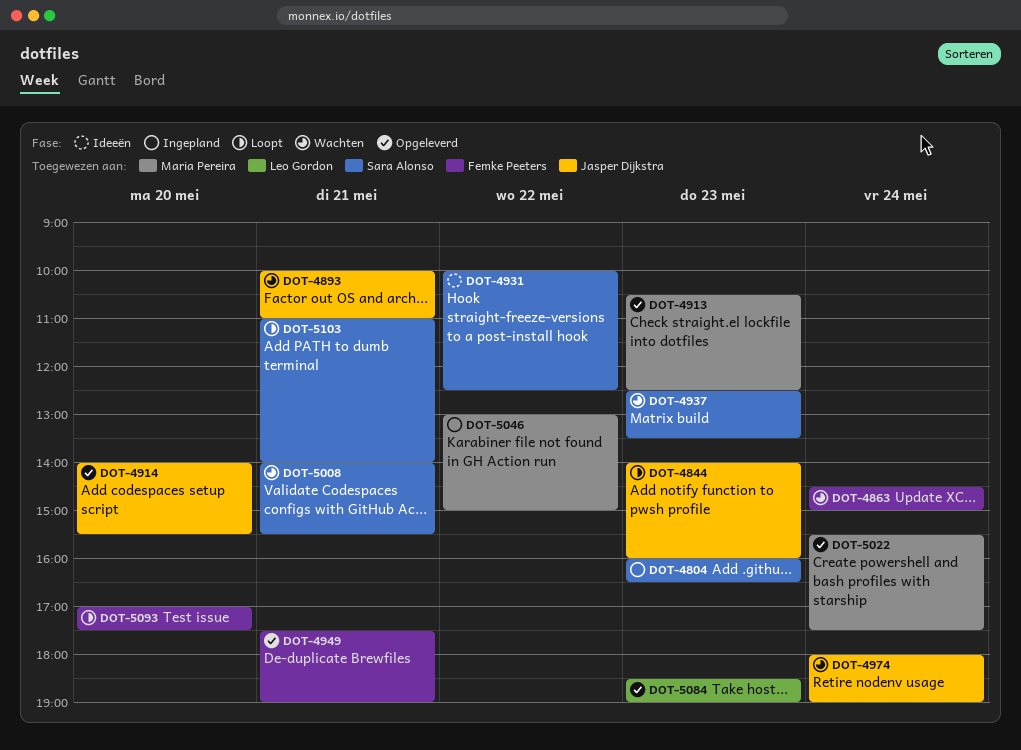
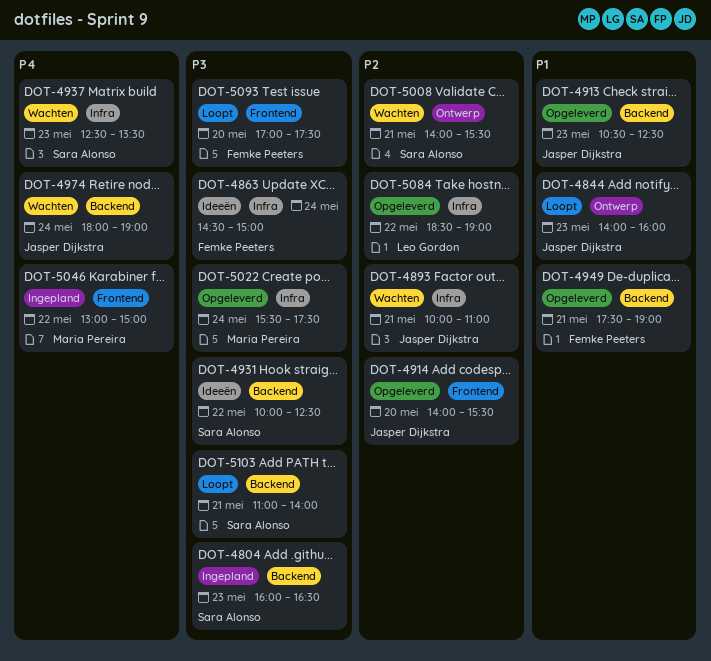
DOT-4863, status: Wachten -> Ideeën
DOT-4913, owner: Maria Pereira -> Jasper Dijkstra
DOT-5084, day: May 23 -> May 22

